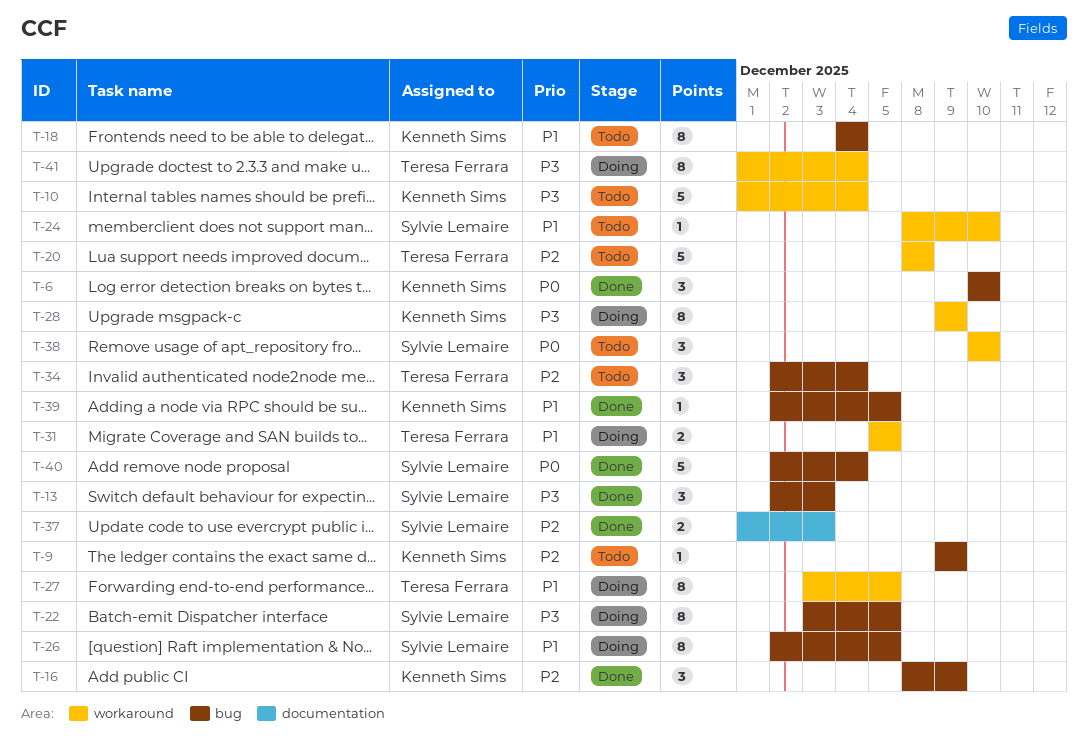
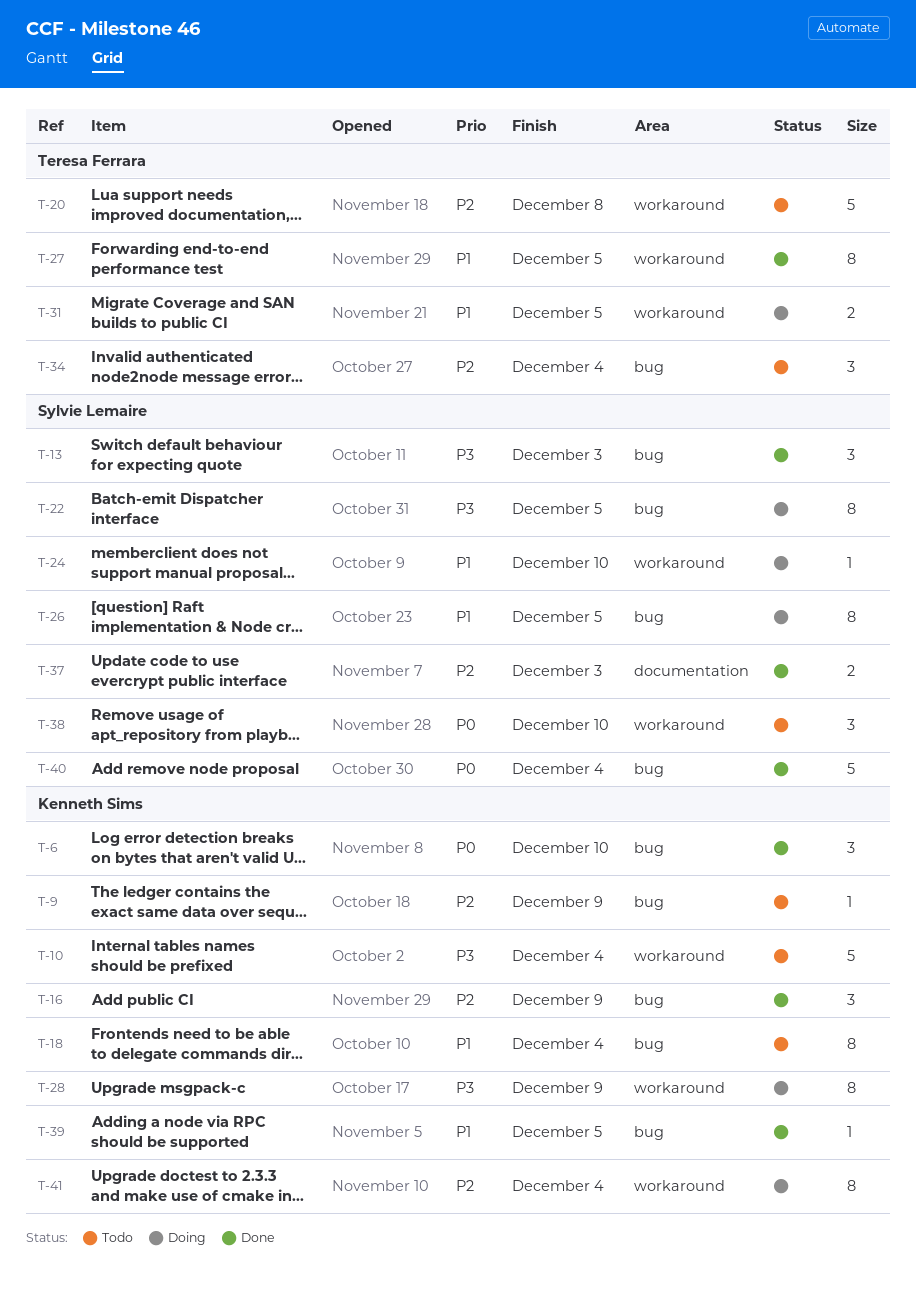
T-24, status: Todo -> Doing
T-27, status: Doing -> Done
T-41, owner: Teresa Ferrara -> Kenneth Sims
T-41, priority: P3 -> P2

